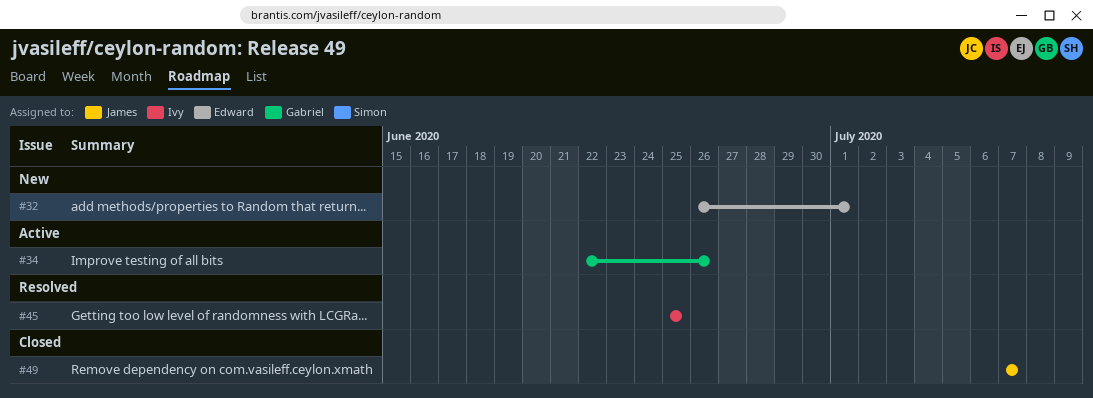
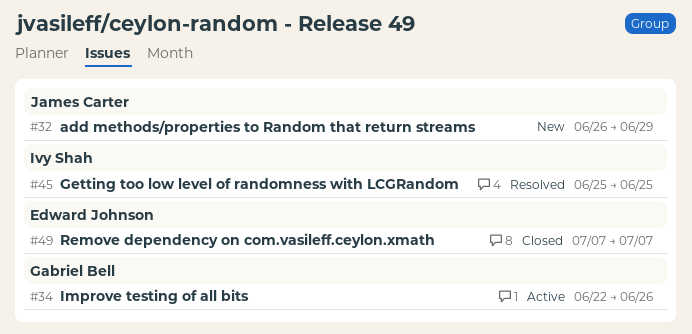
#32, owner: Edward Johnson -> James Carter
#32, due: Jul 1 -> Jun 29
#49, owner: James Carter -> Edward Johnson

